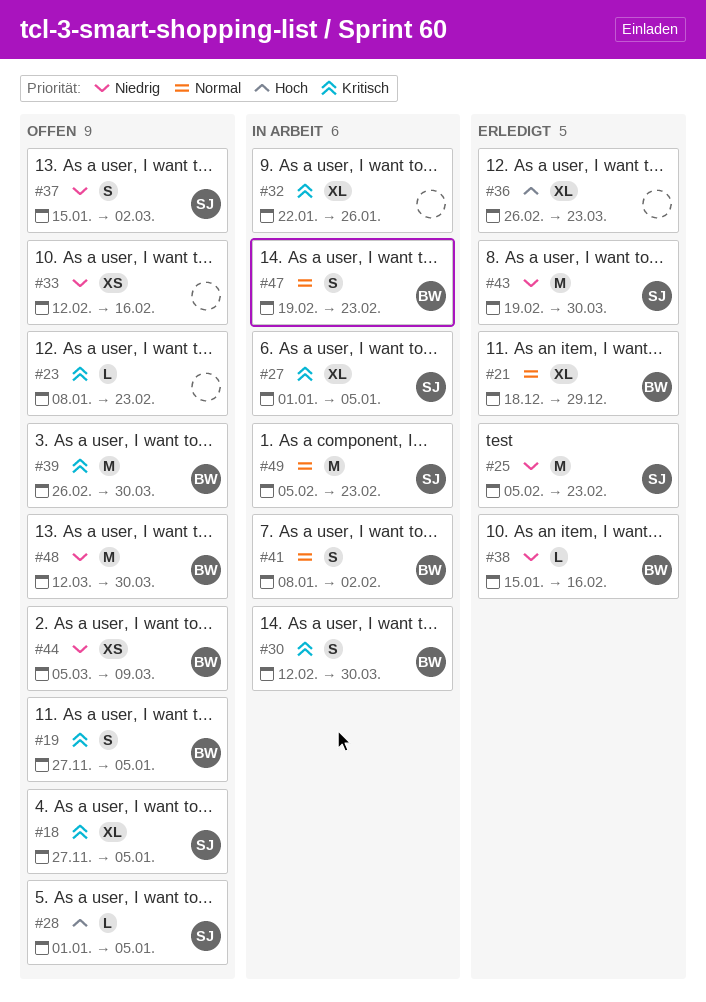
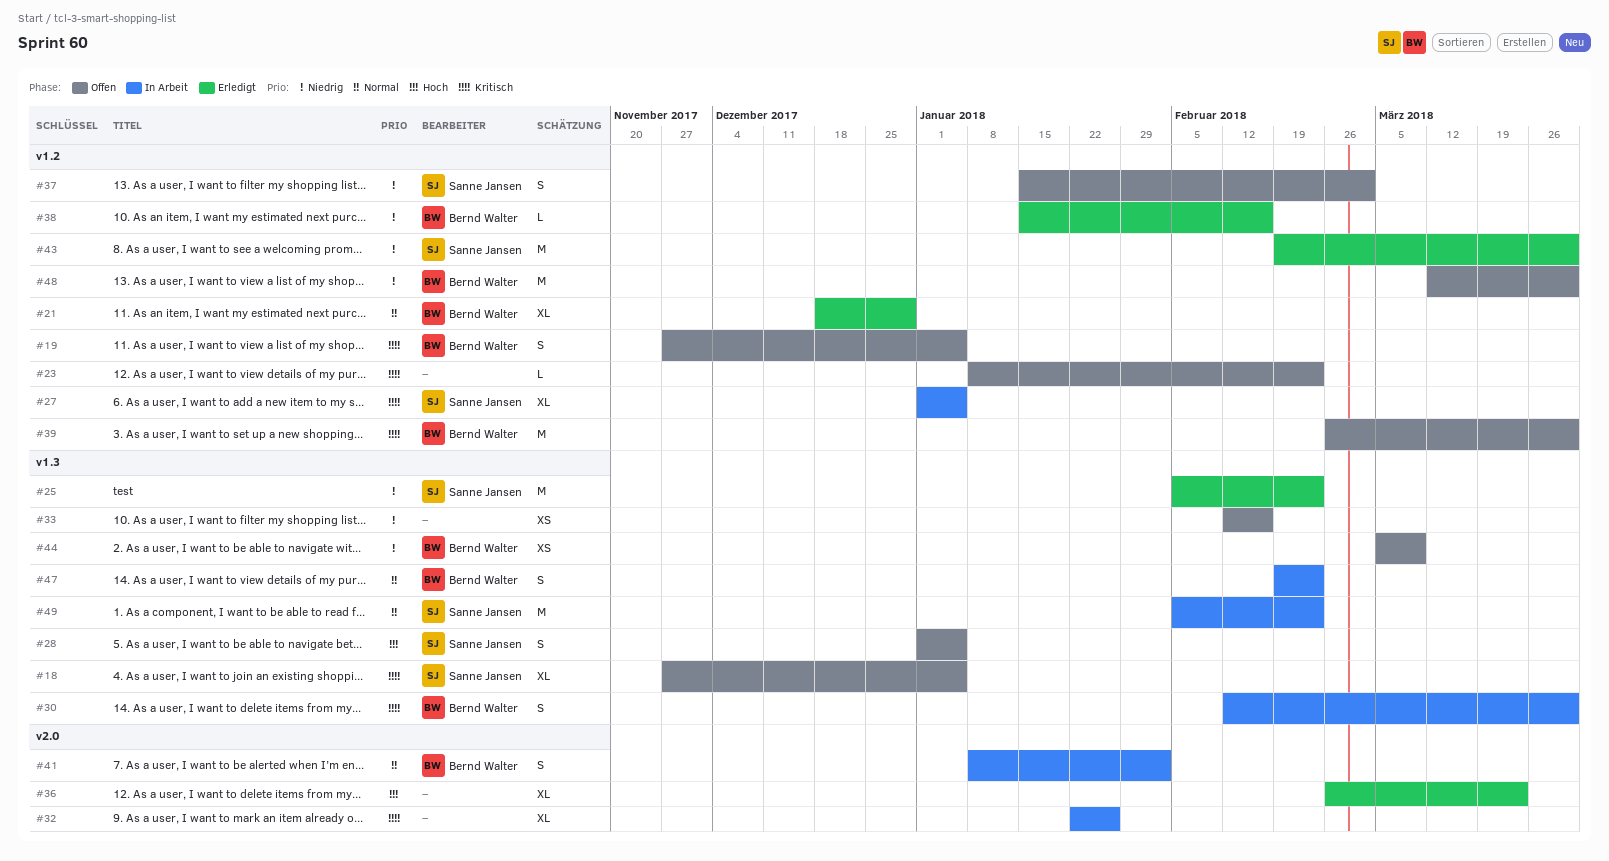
#28, estimate: L -> S

